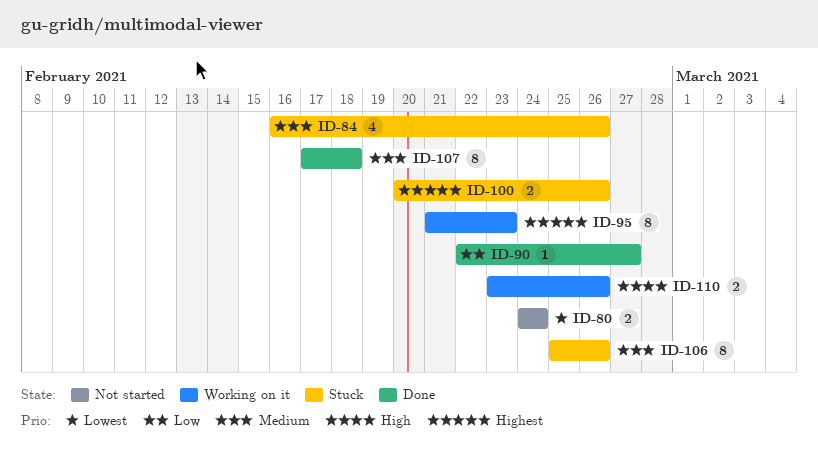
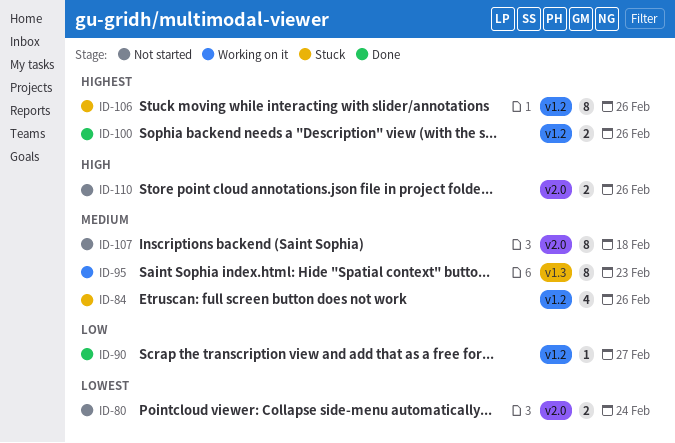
ID-95, priority: Highest -> Medium
ID-100, status: Stuck -> Done
ID-106, priority: Medium -> Highest
ID-107, status: Done -> Not started
ID-110, status: Working on it -> Not started

